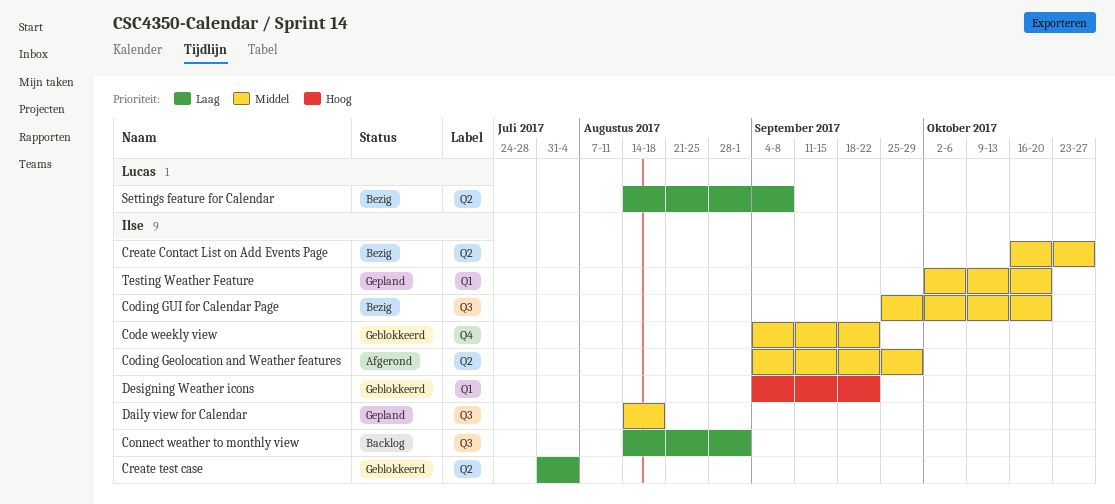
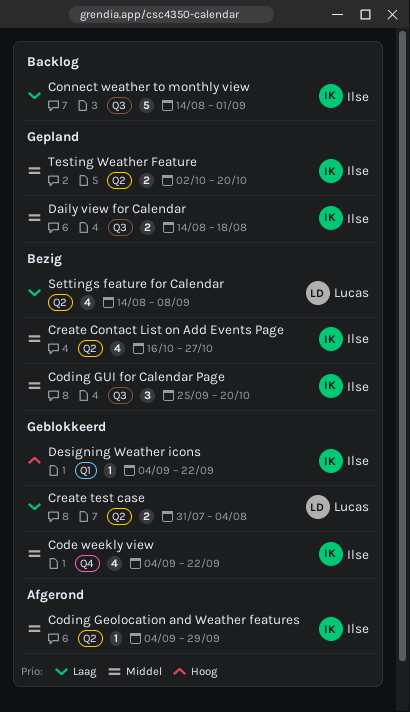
Create test case, owner: Ilse -> Lucas
Testing Weather Feature, label: Q1 -> Q2

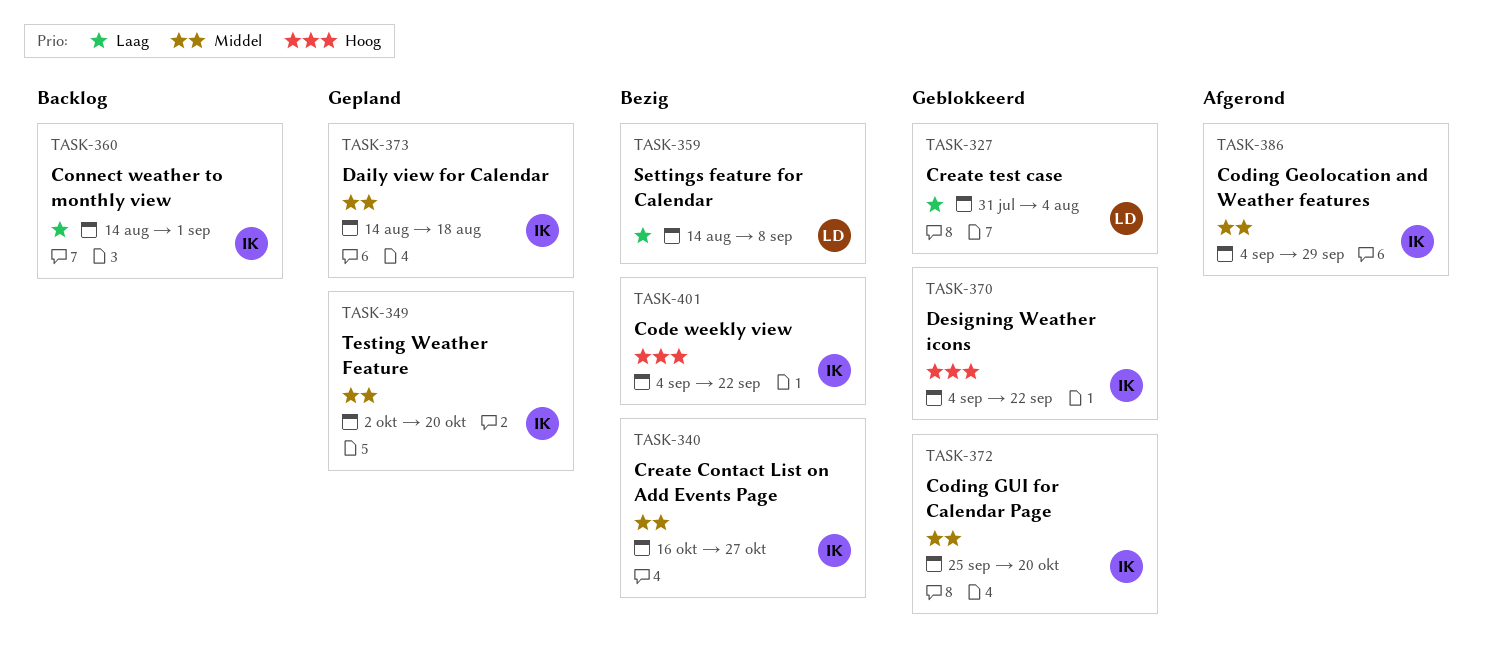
Code weekly view, status: Geblokkeerd -> Bezig
Code weekly view, priority: Middel -> Hoog
Coding GUI for Calendar Page, status: Bezig -> Geblokkeerd

